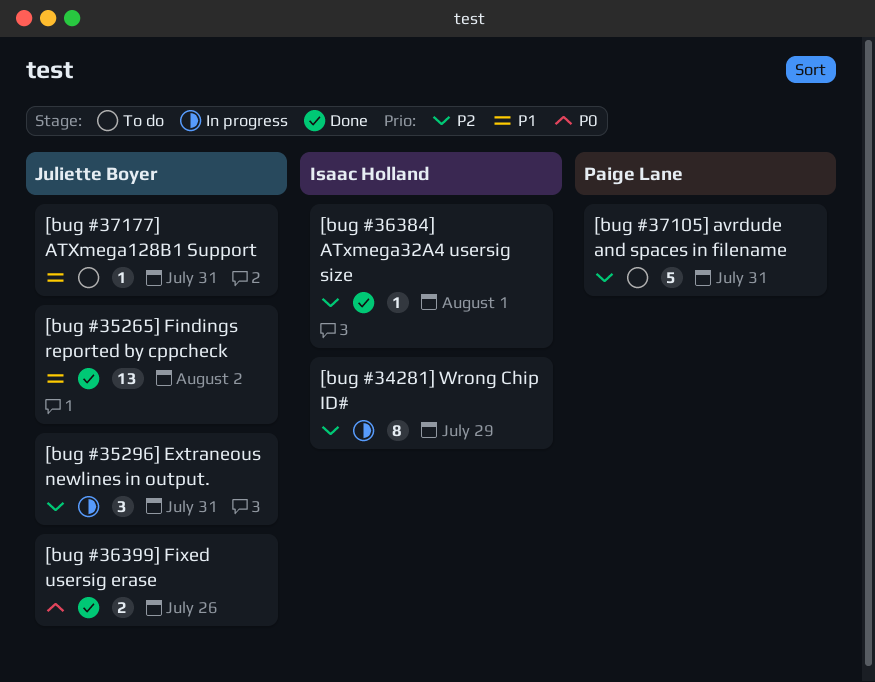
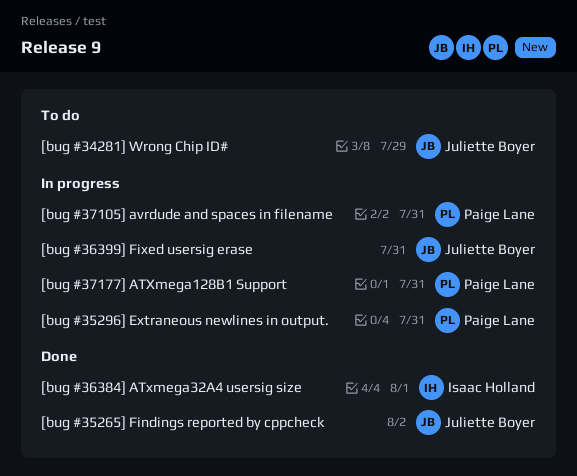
[bug #34281] Wrong Chip ID#, status: In progress -> To do
[bug #34281] Wrong Chip ID#, owner: Isaac Holland -> Juliette Boyer
[bug #35296] Extraneous newlines in output., owner: Juliette Boyer -> Paige Lane
[bug #36399] Fixed usersig erase, status: Done -> In progress
[bug #36399] Fixed usersig erase, due: Jul 26 -> Jul 31
[bug #37105] avrdude and spaces in filename, status: To do -> In progress
[bug #37177] ATXmega128B1 Support, status: To do -> In progress
[bug #37177] ATXmega128B1 Support, owner: Juliette Boyer -> Paige Lane

